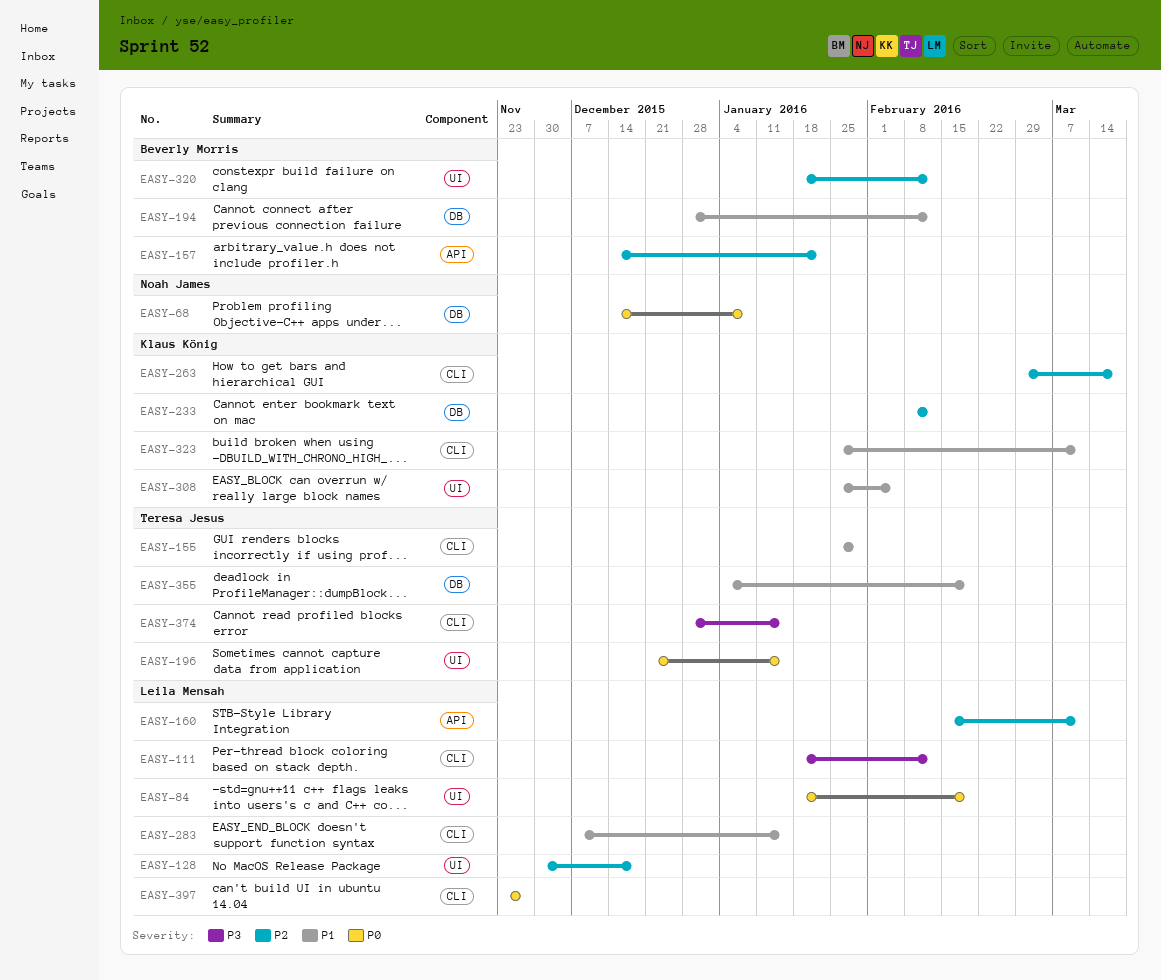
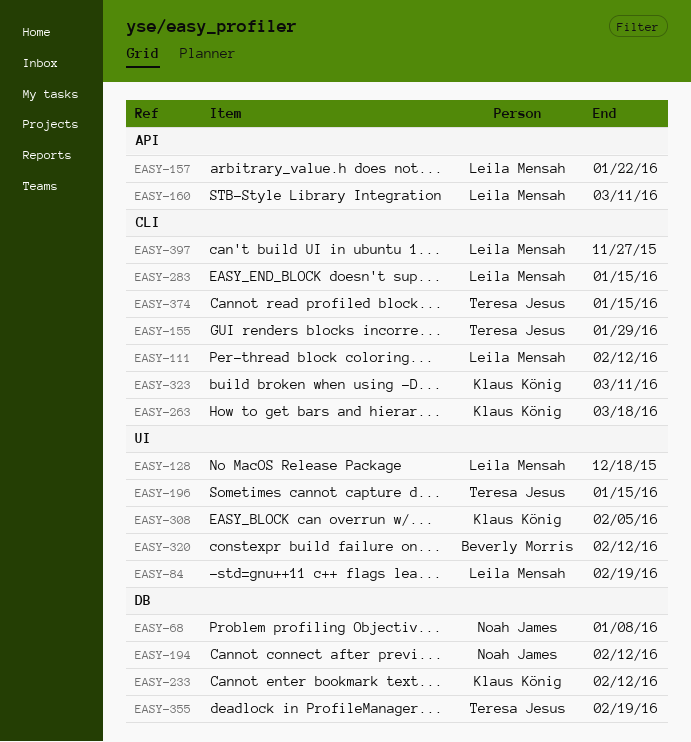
EASY-157, owner: Beverly Morris -> Leila Mensah
EASY-194, owner: Beverly Morris -> Noah James

